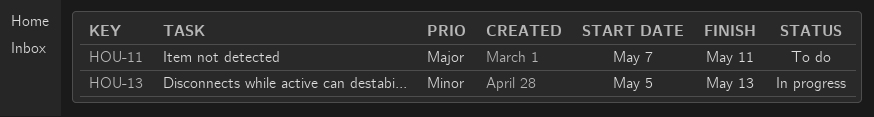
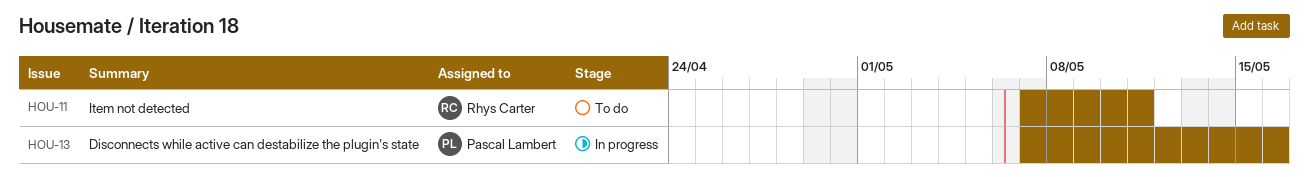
HOU-13, start: May 5 -> May 7
HOU-13, due: May 13 -> May 16

